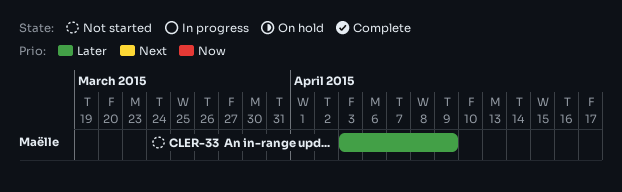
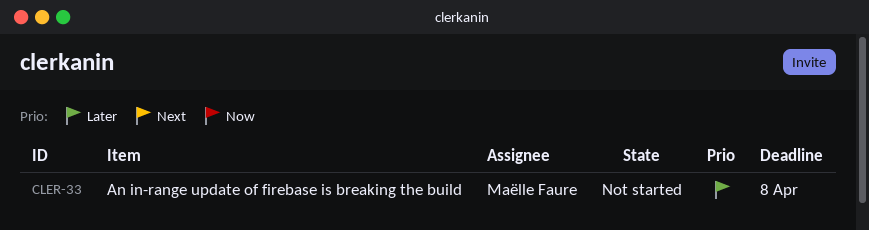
CLER-33, due: Apr 9 -> Apr 8

